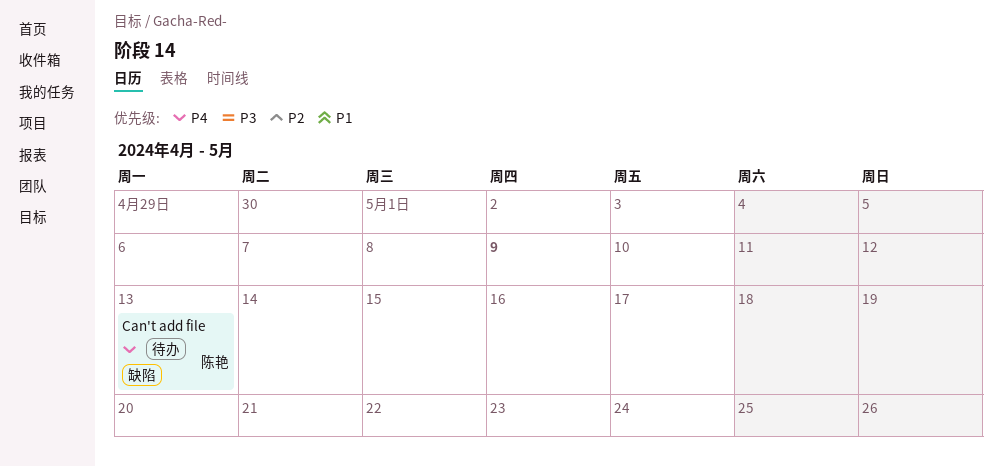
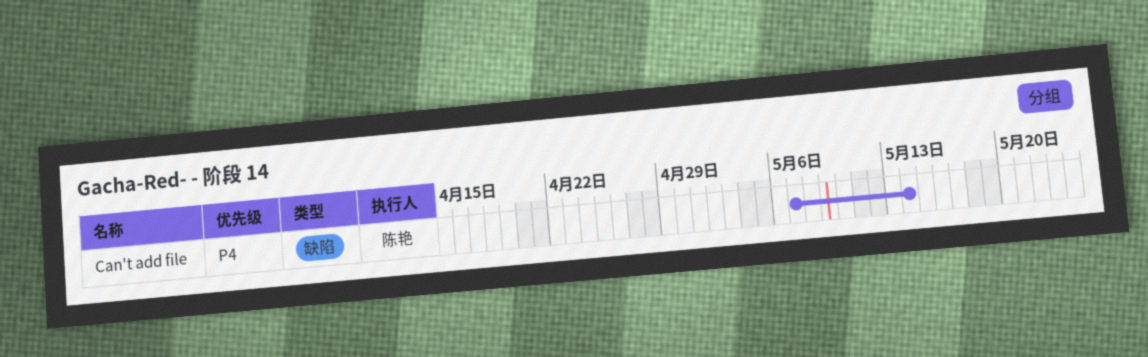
Can't add file, due: May 13 -> May 14

